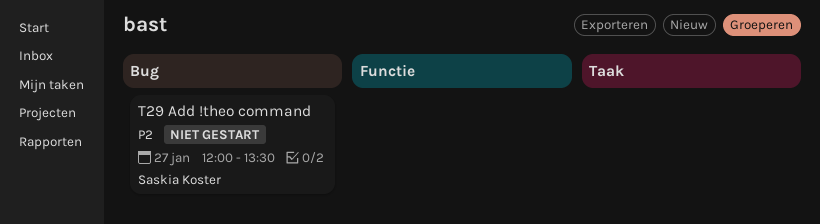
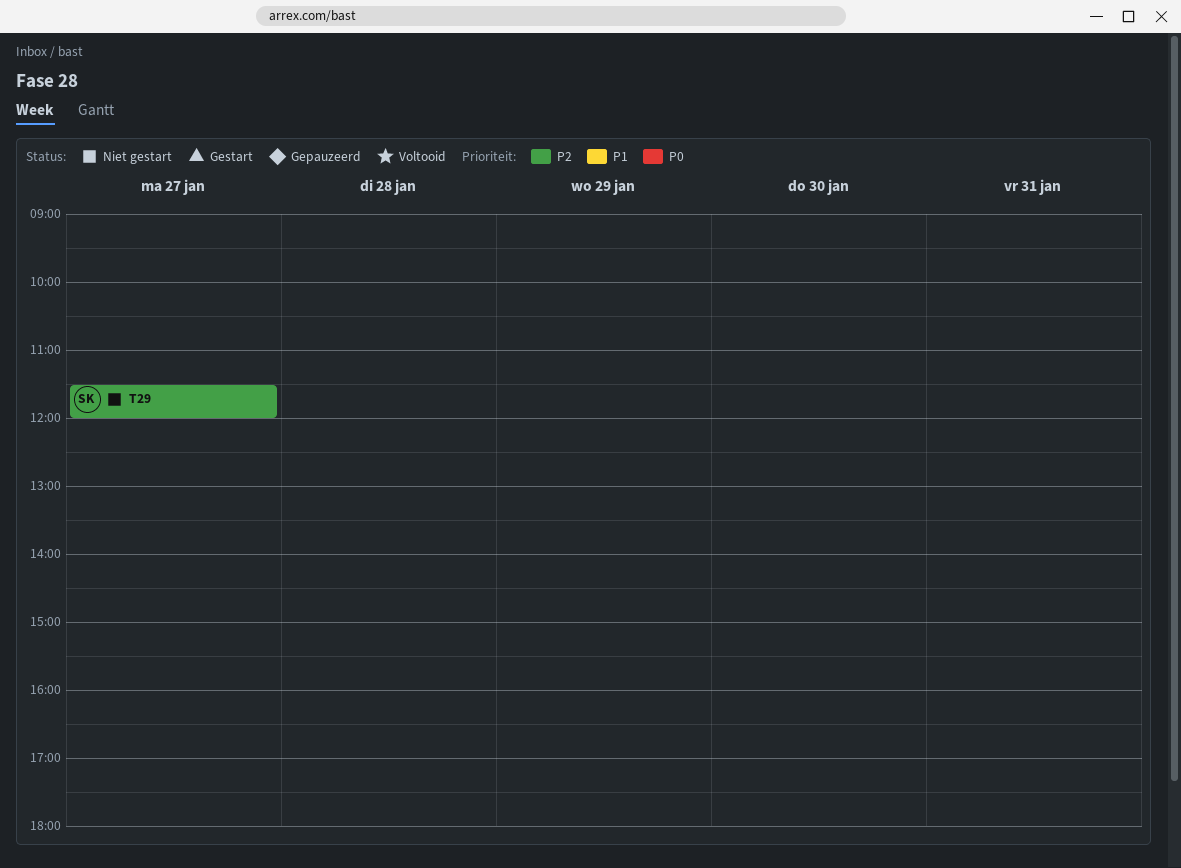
T29, begins: 12:00 -> 11:30
T29, ends: 13:30 -> 12:00

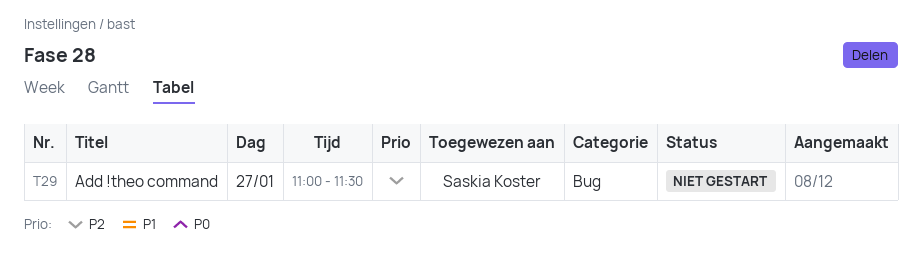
T29, begins: 11:30 -> 11:00
T29, ends: 12:00 -> 11:30

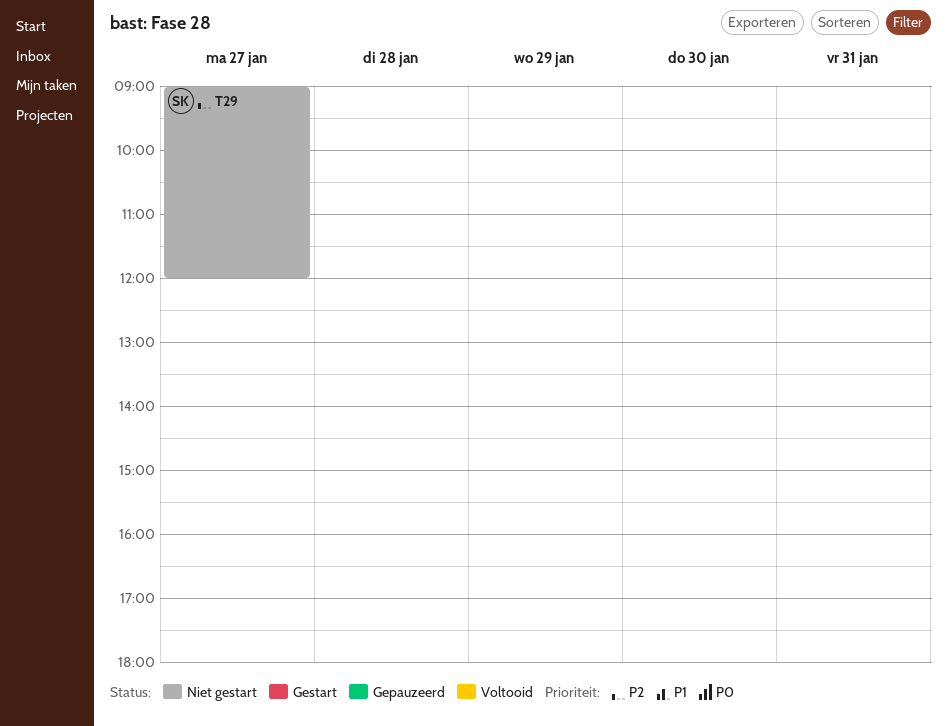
T29, begins: 11:00 -> 09:00
T29, ends: 11:30 -> 12:00

